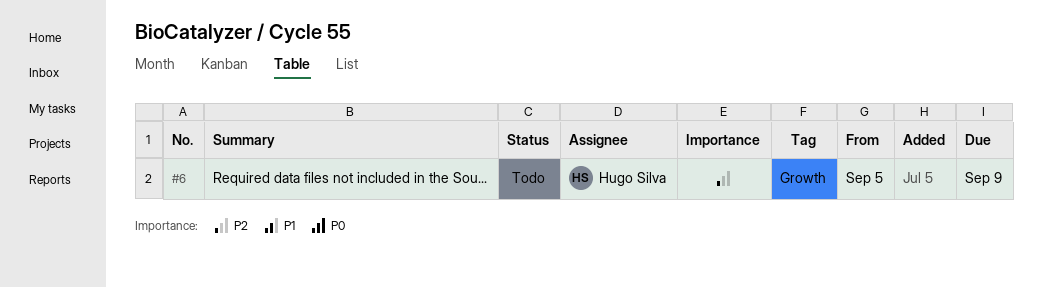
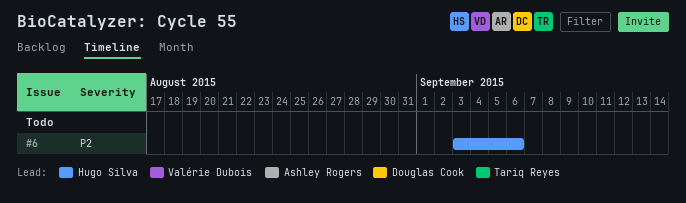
#6, start: Sep 5 -> Sep 3
#6, due: Sep 9 -> Sep 6

